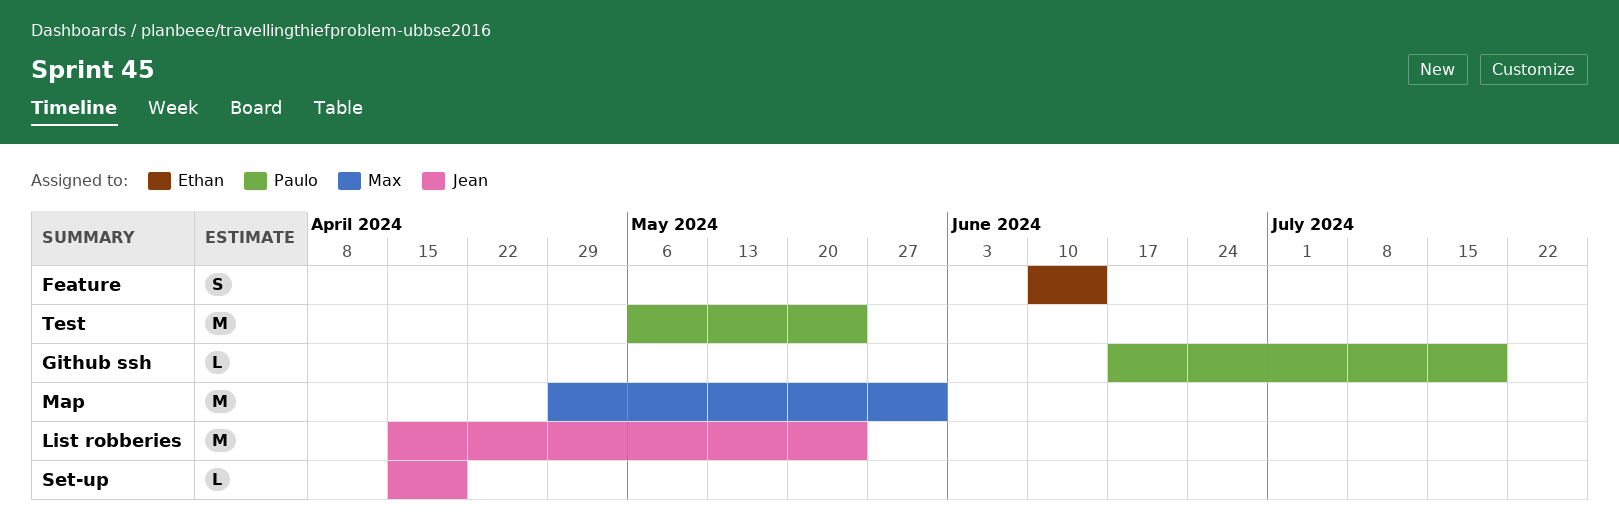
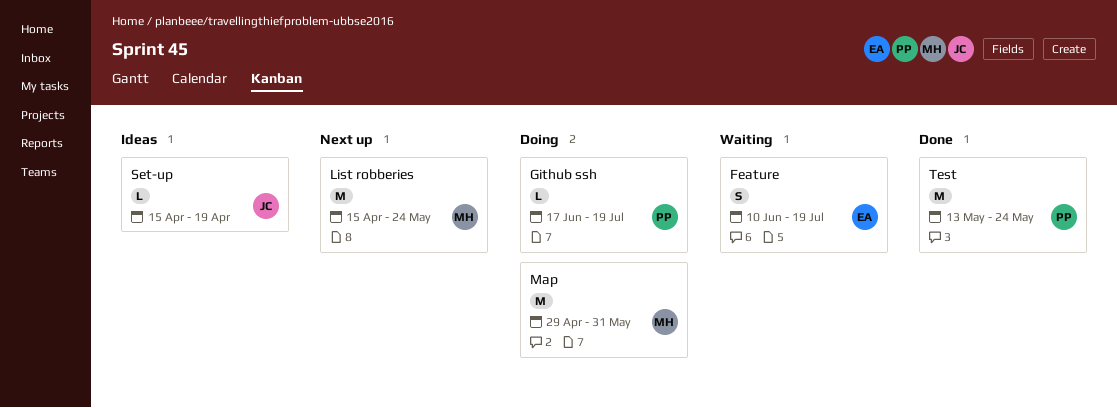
Feature, due: Jun 14 -> Jul 19
List robberies, owner: Jean -> Max
Test, start: May 6 -> May 13

